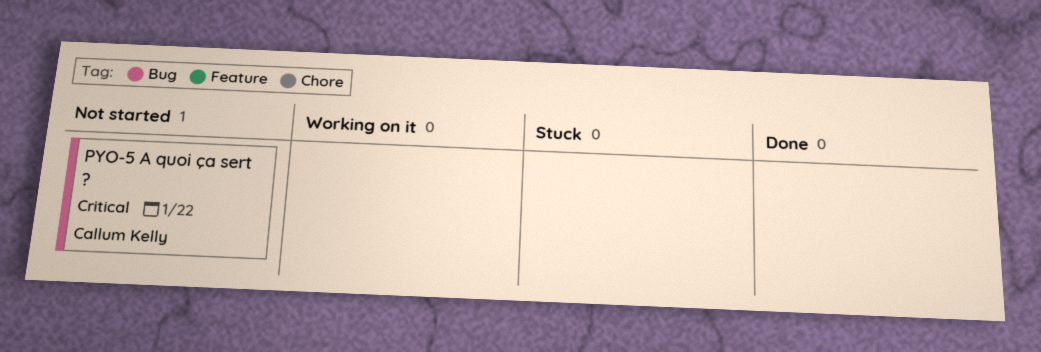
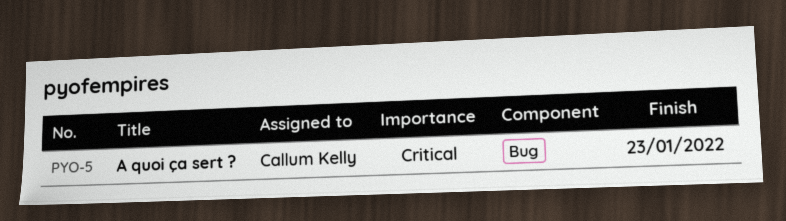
PYO-5, due: Jan 22 -> Jan 23

